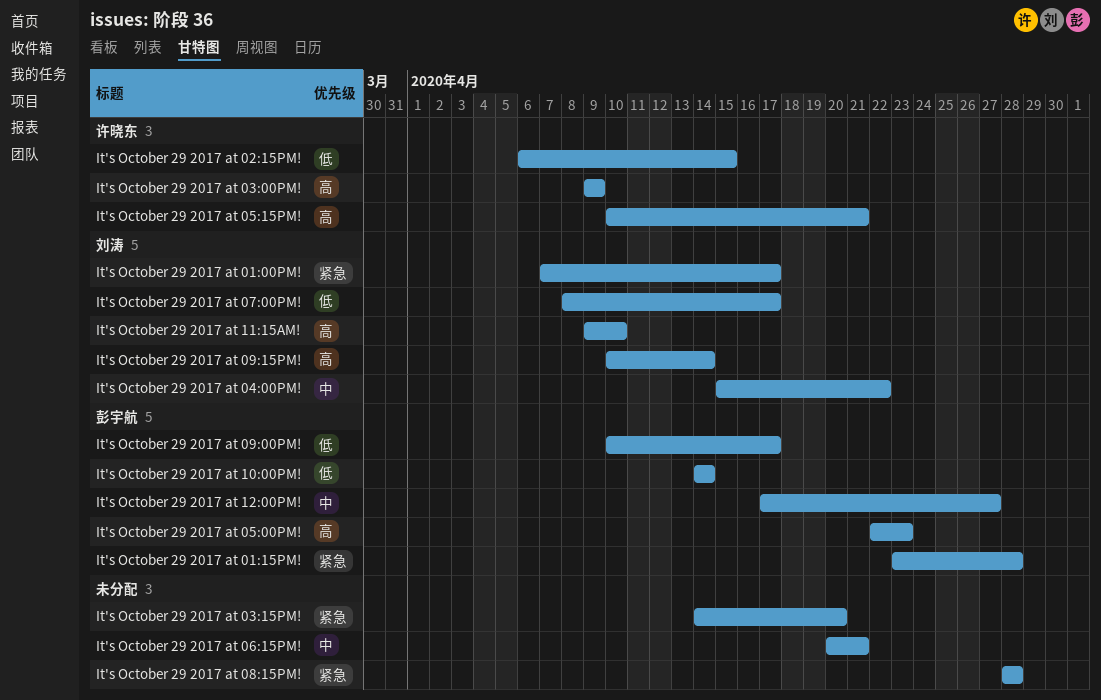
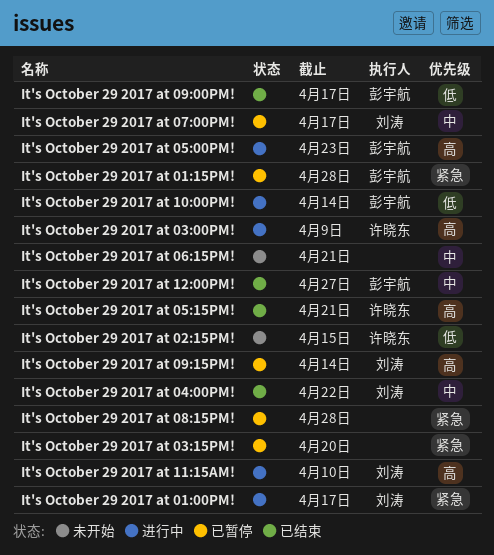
It's October 29 2017 at 07:00PM!, priority: 低 -> 中

